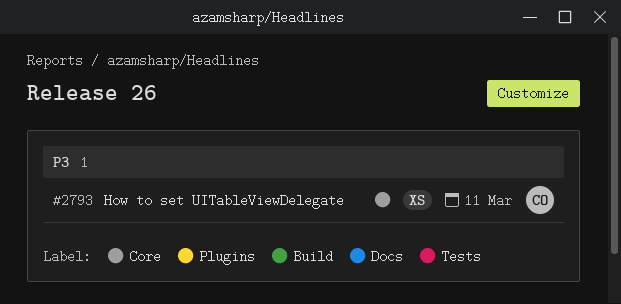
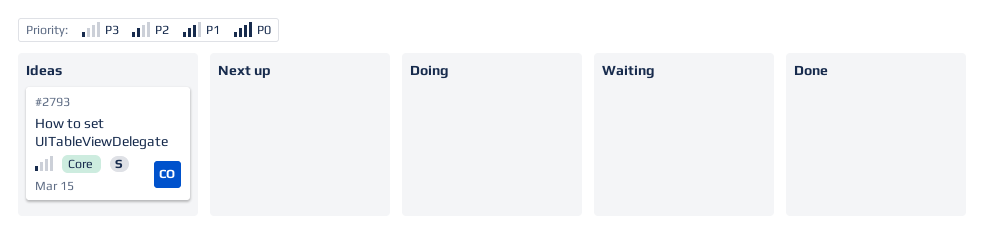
#2793, estimate: XS -> S
#2793, due: Mar 11 -> Mar 15

